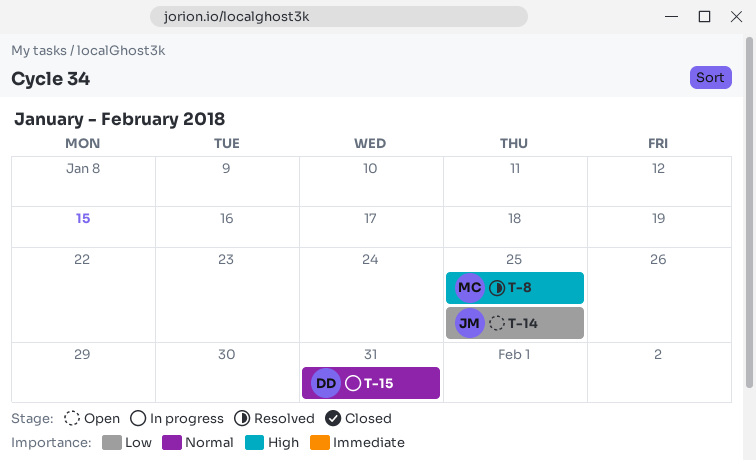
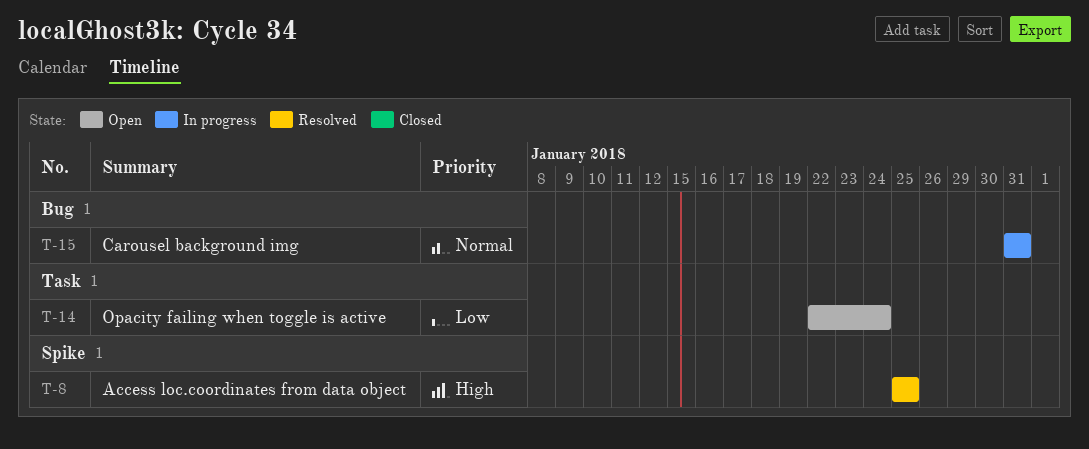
T-14, start: Jan 25 -> Jan 22
T-14, due: Jan 25 -> Jan 24

